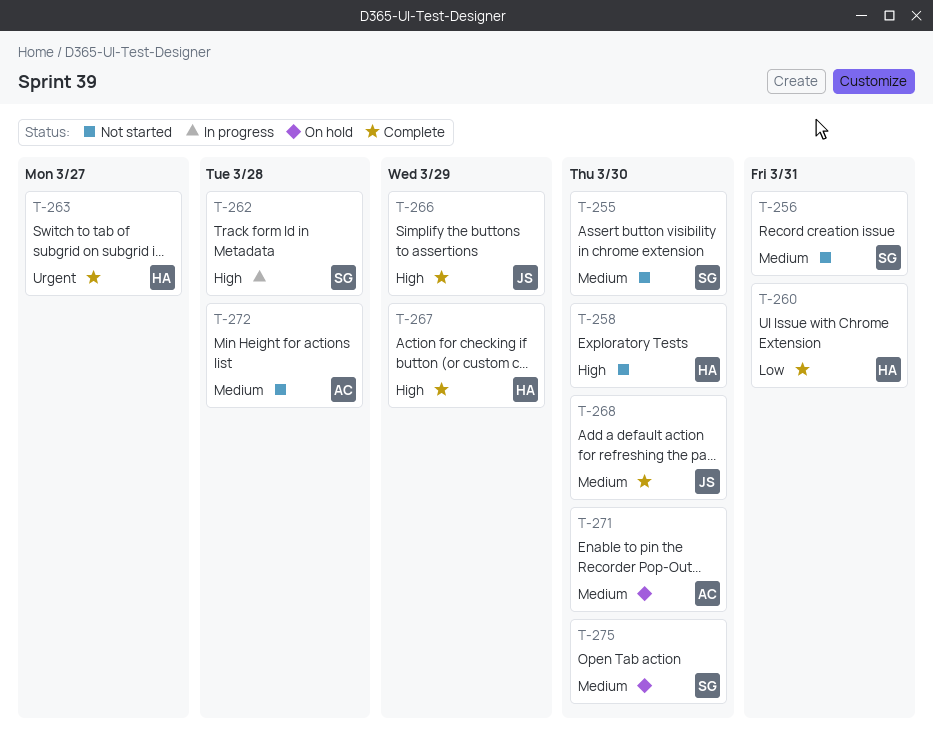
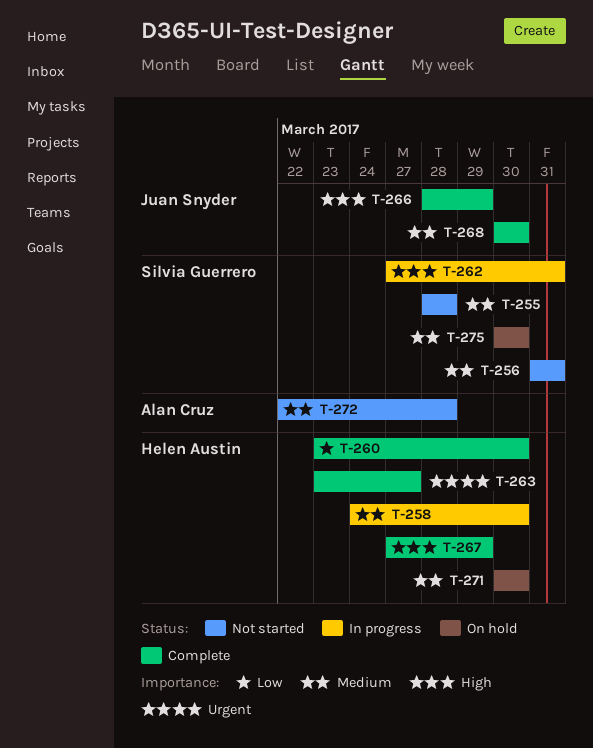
T-255, due: Mar 30 -> Mar 28
T-258, status: Not started -> In progress
T-258, priority: High -> Medium
T-260, due: Mar 31 -> Mar 30
T-262, due: Mar 28 -> Mar 31
T-271, owner: Alan Cruz -> Helen Austin

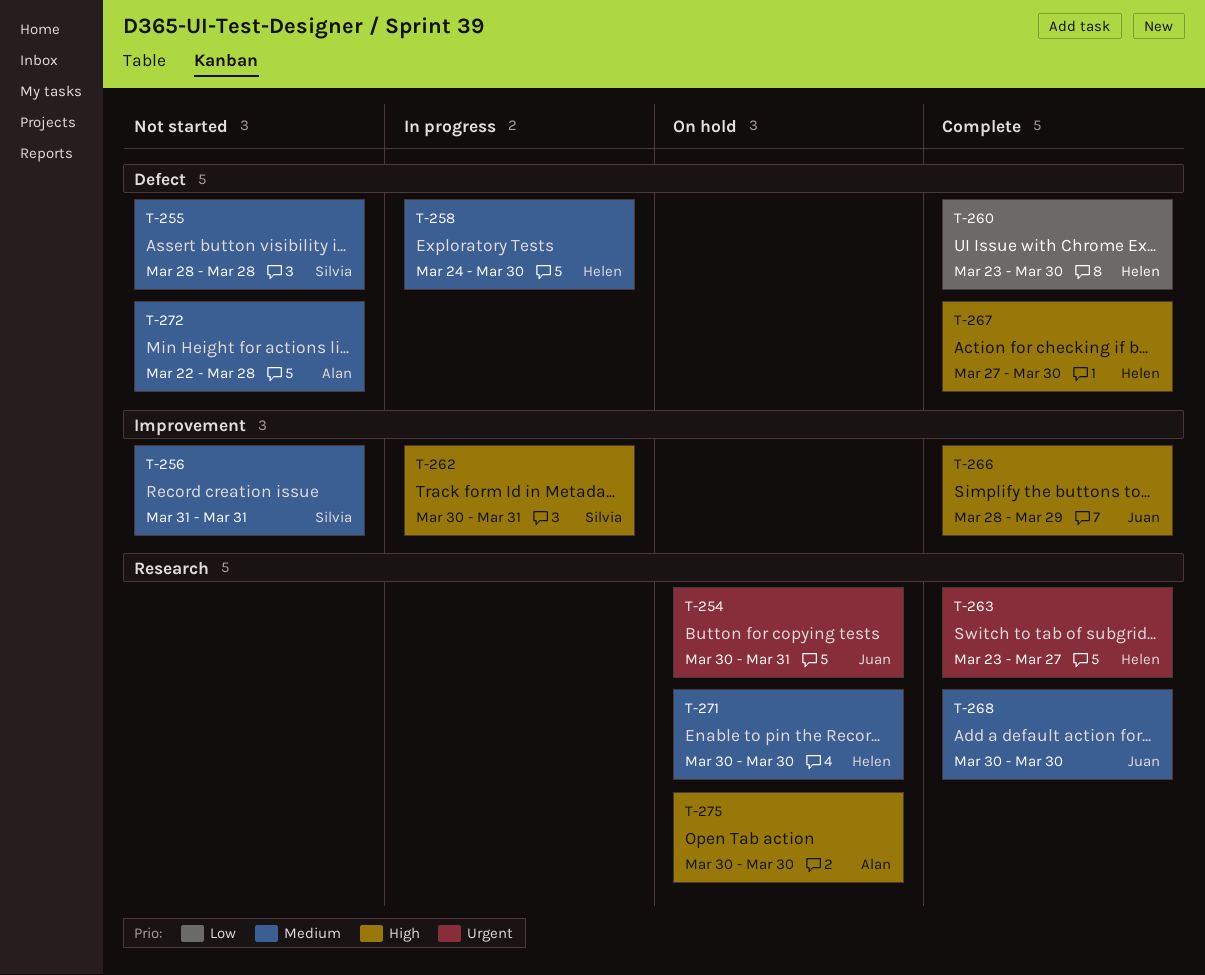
T-254: none -> present
T-262, start: Mar 27 -> Mar 30
T-267, due: Mar 29 -> Mar 30
T-275, owner: Silvia Guerrero -> Alan Cruz
T-275, priority: Medium -> High

